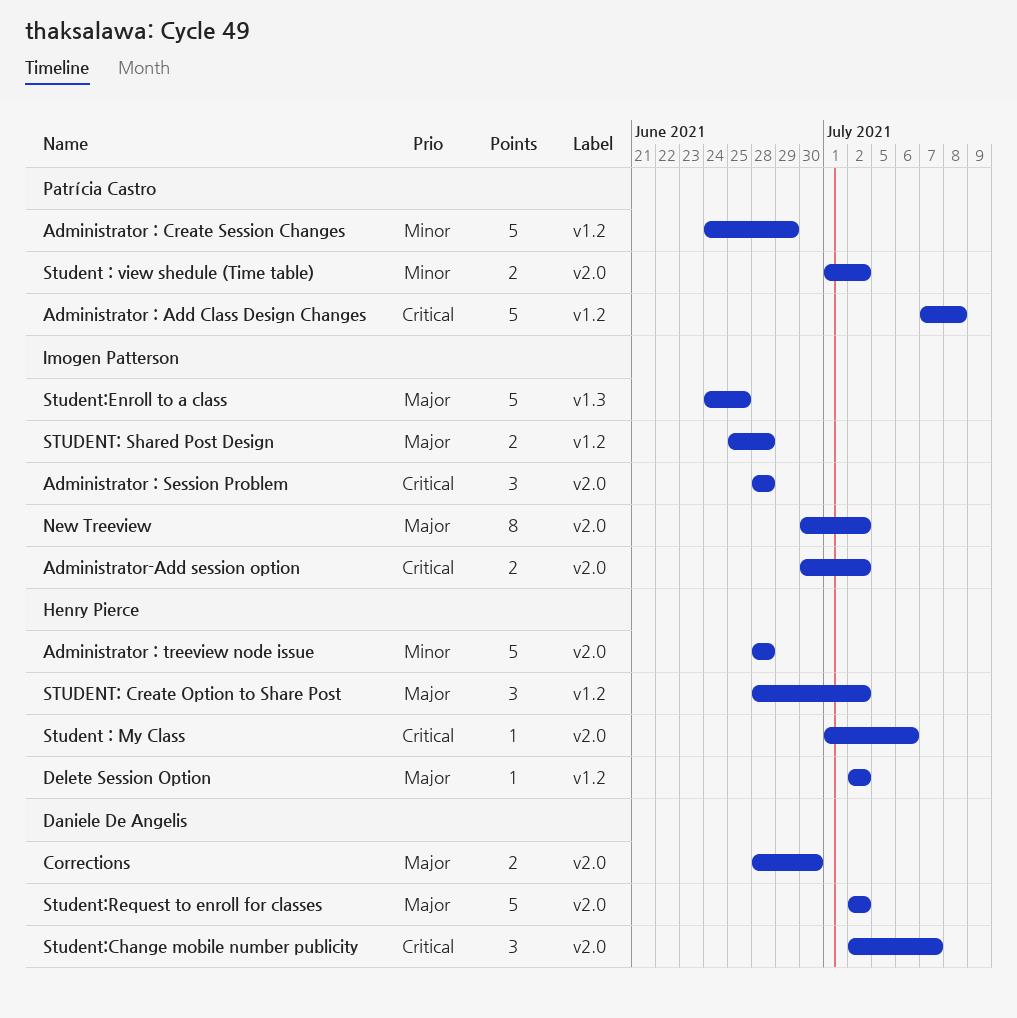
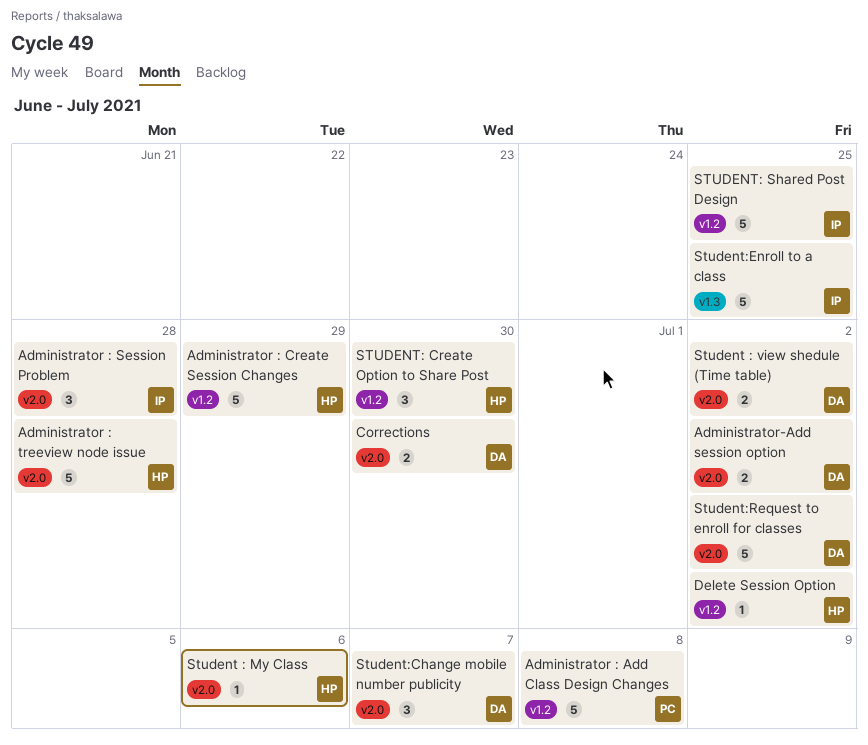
Administrator : Create Session Changes, owner: Patrícia Castro -> Henry Pierce
Administrator-Add session option, owner: Imogen Patterson -> Daniele De Angelis
New Treeview: present -> none
Student : view shedule (Time table), owner: Patrícia Castro -> Daniele De Angelis
STUDENT: Create Option to Share Post, due: Jul 2 -> Jun 30
STUDENT: Shared Post Design, estimate: 2 -> 5
STUDENT: Shared Post Design, due: Jun 28 -> Jun 25

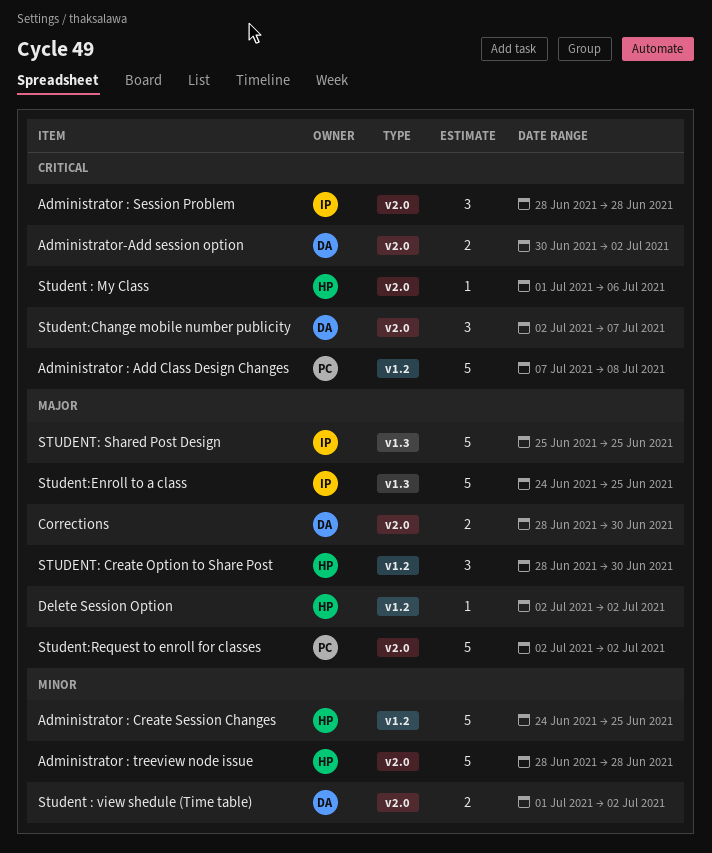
Administrator : Create Session Changes, due: Jun 29 -> Jun 25
STUDENT: Shared Post Design, label: v1.2 -> v1.3
Student:Request to enroll for classes, owner: DA -> PC

